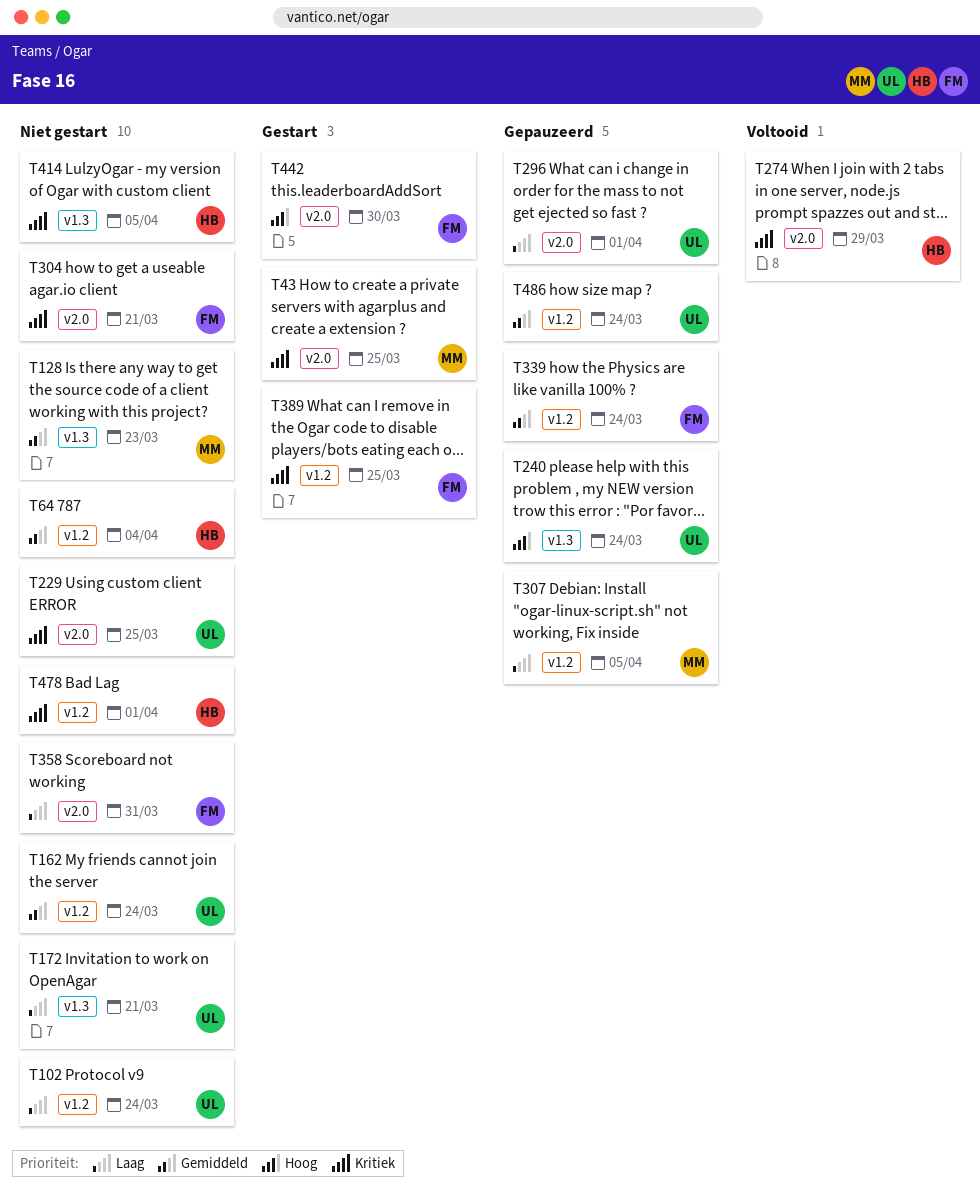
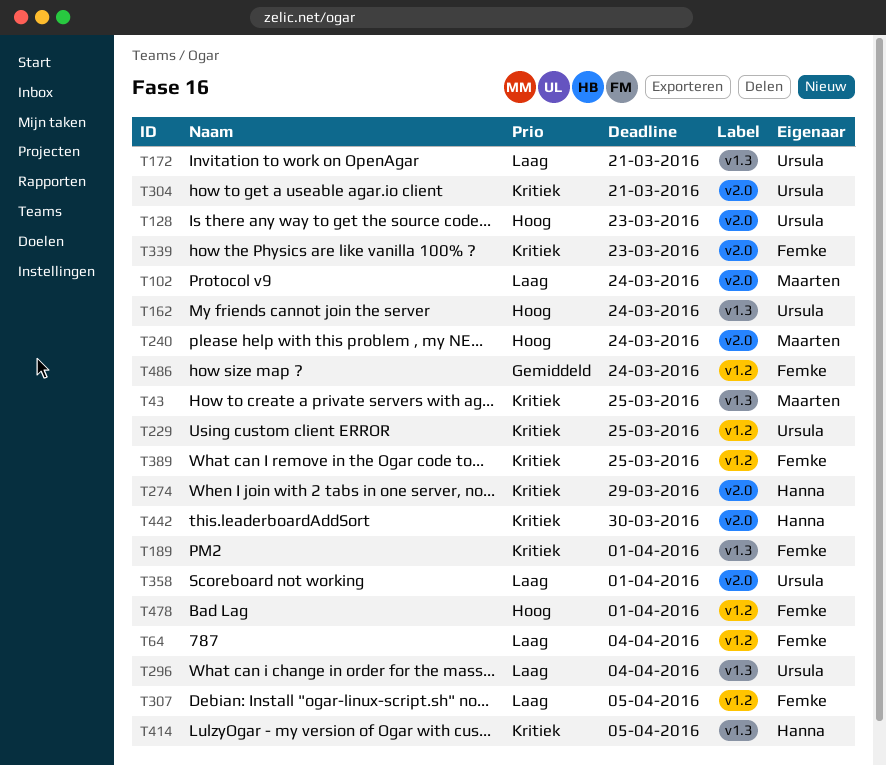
T43, label: v2.0 -> v1.3
T64, owner: Hanna -> Femke
T64, priority: Gemiddeld -> Laag
T102, owner: Ursula -> Maarten
T102, label: v1.2 -> v2.0
T128, owner: Maarten -> Ursula
T128, priority: Gemiddeld -> Hoog
T128, label: v1.3 -> v2.0
T162, priority: Gemiddeld -> Hoog
T162, label: v1.2 -> v1.3
T189: none -> present
T229, label: v2.0 -> v1.2
T240, owner: Ursula -> Maarten
T240, label: v1.3 -> v2.0
T296, label: v2.0 -> v1.3
T296, due: Apr 1 -> Apr 4
T304, owner: Femke -> Ursula
T307, owner: Maarten -> Femke
T339, priority: Gemiddeld -> Kritiek
T339, label: v1.2 -> v2.0
T339, due: Mar 24 -> Mar 23
T358, owner: Femke -> Ursula
T358, due: Mar 31 -> Apr 1
T442, owner: Femke -> Hanna
T442, priority: Hoog -> Kritiek
T478, owner: Hanna -> Femke
T478, priority: Kritiek -> Hoog
T486, owner: Ursula -> Femke

